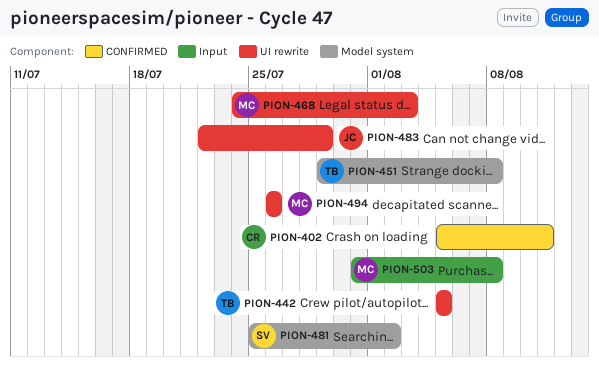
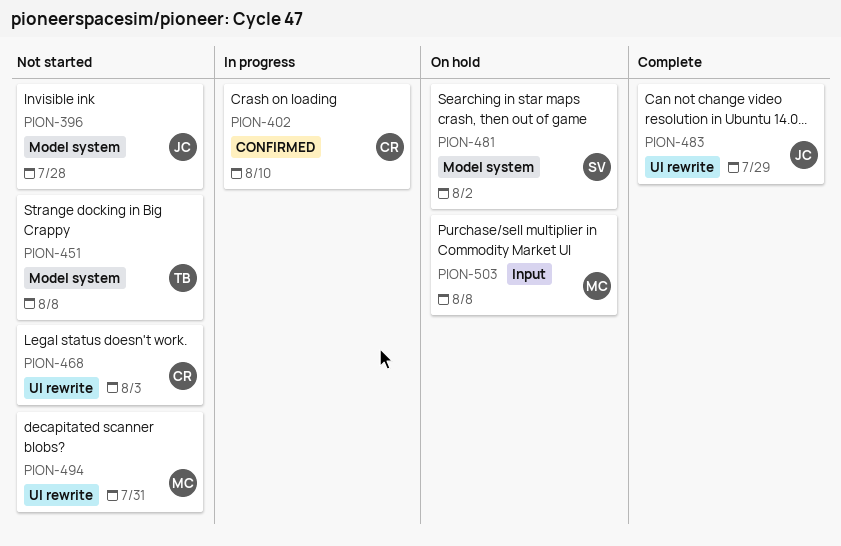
PION-396: none -> present
PION-402, due: Aug 11 -> Aug 10
PION-442: present -> none
PION-468, owner: MC -> CR
PION-494, due: Jul 26 -> Jul 31

